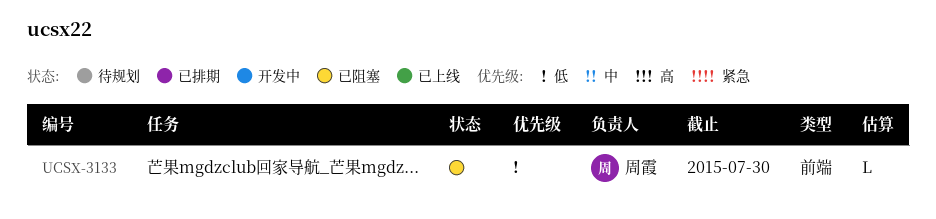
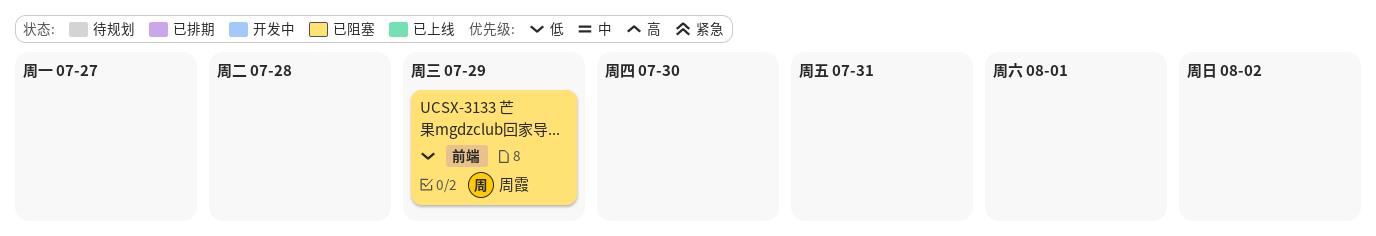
UCSX-3133, due: Jul 30 -> Jul 29

